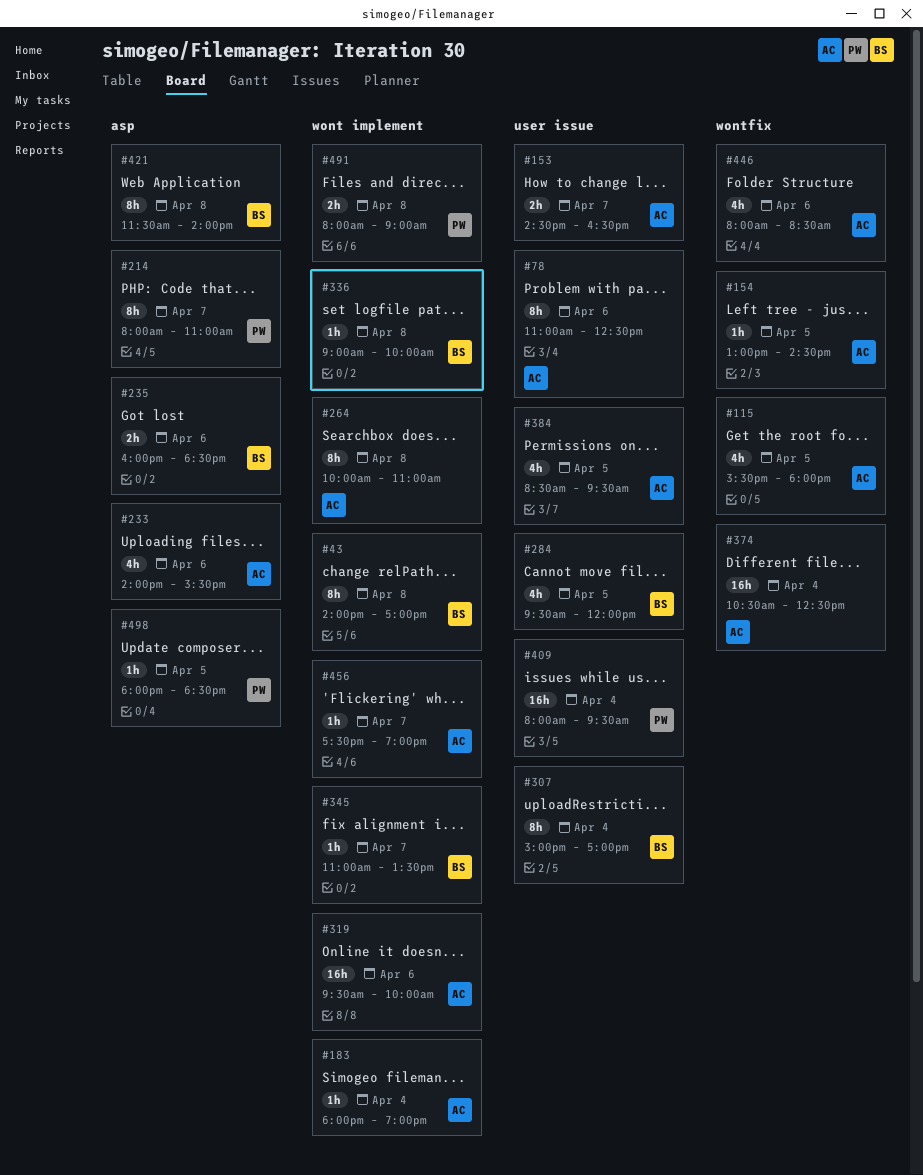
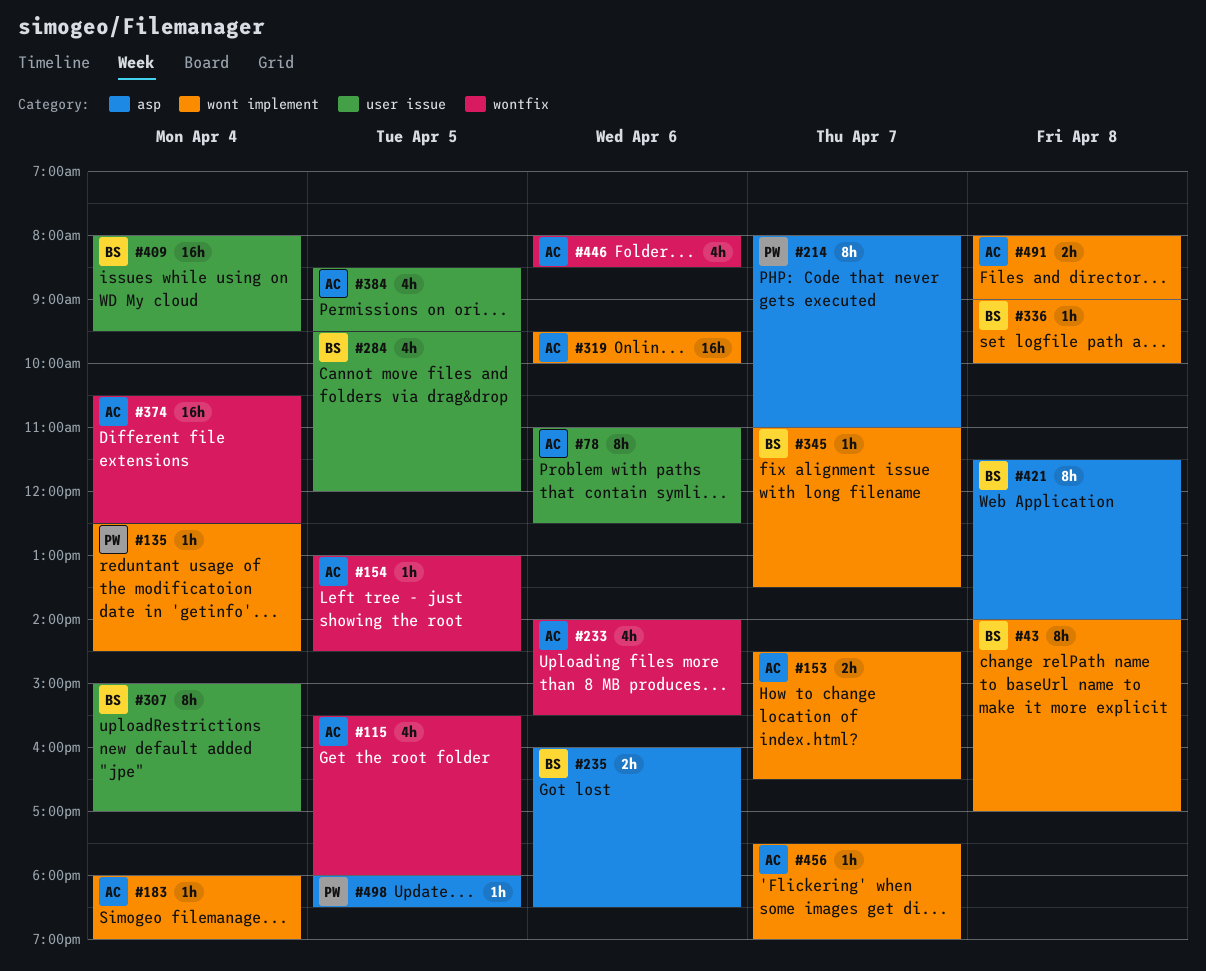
#135: none -> present
#153, label: user issue -> wont implement
#233, label: asp -> wontfix
#264: present -> none
#409, owner: PW -> BS
#491, owner: PW -> AC

